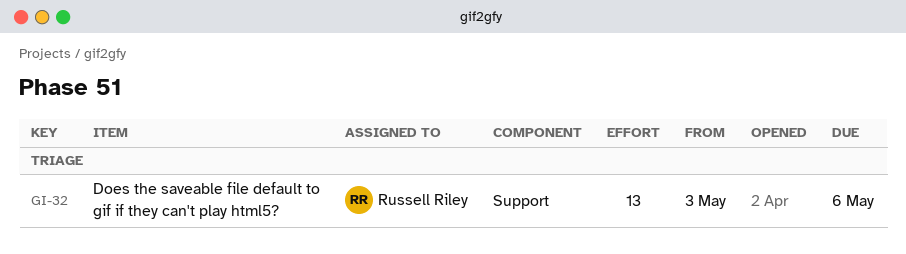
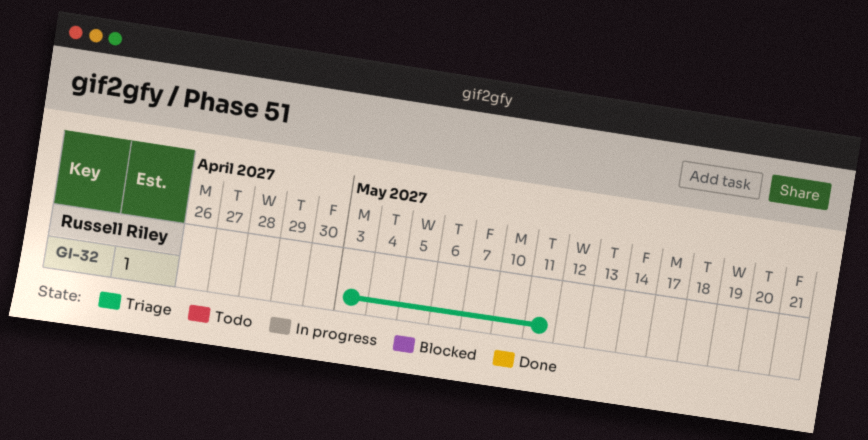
GI-32, estimate: 13 -> 1
GI-32, due: May 6 -> May 11

